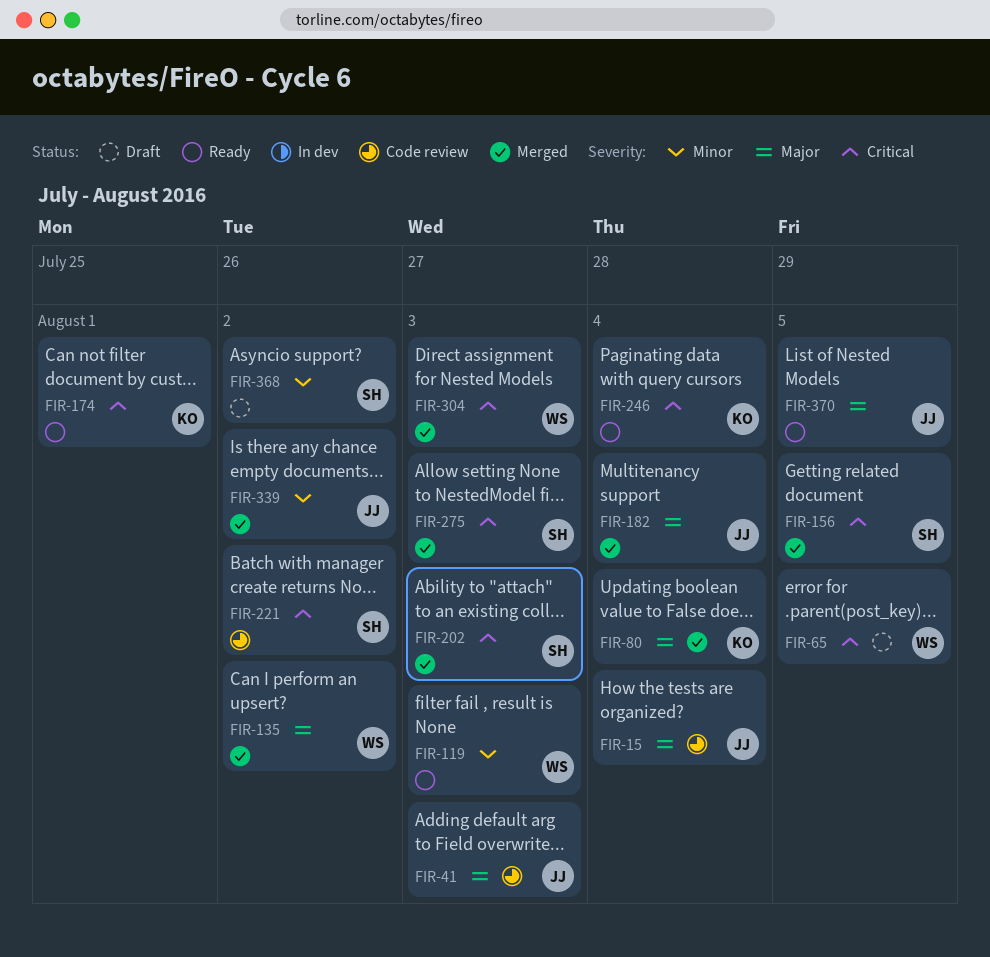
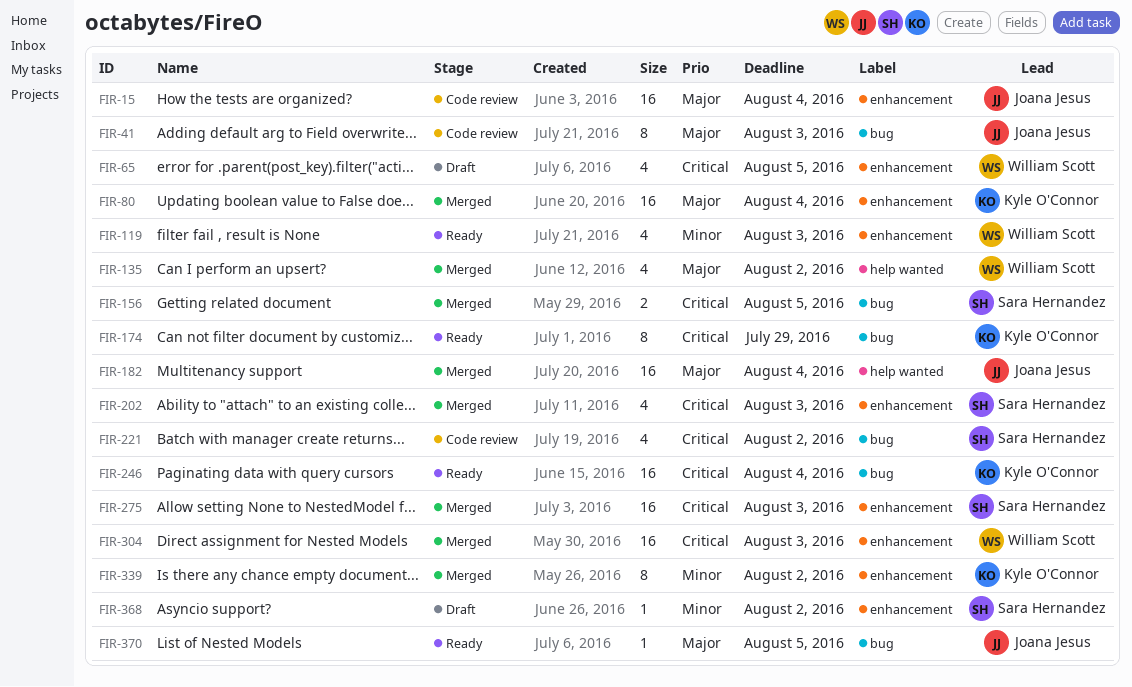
FIR-174, due: Aug 1 -> Jul 29
FIR-339, owner: Joana Jesus -> Kyle O'Connor

